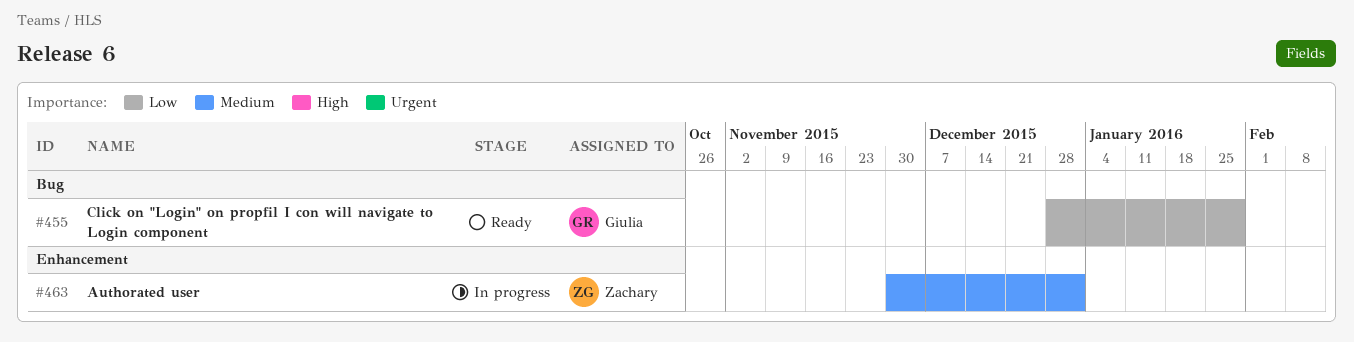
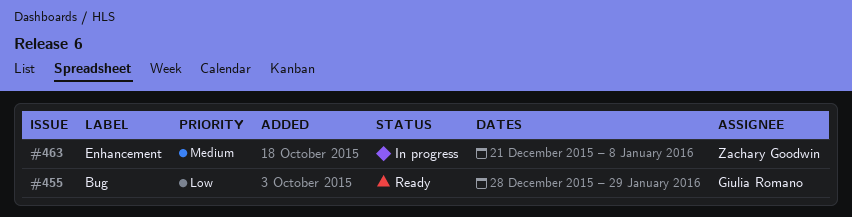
#463, start: Nov 30 -> Dec 21
#463, due: Jan 1 -> Jan 8

